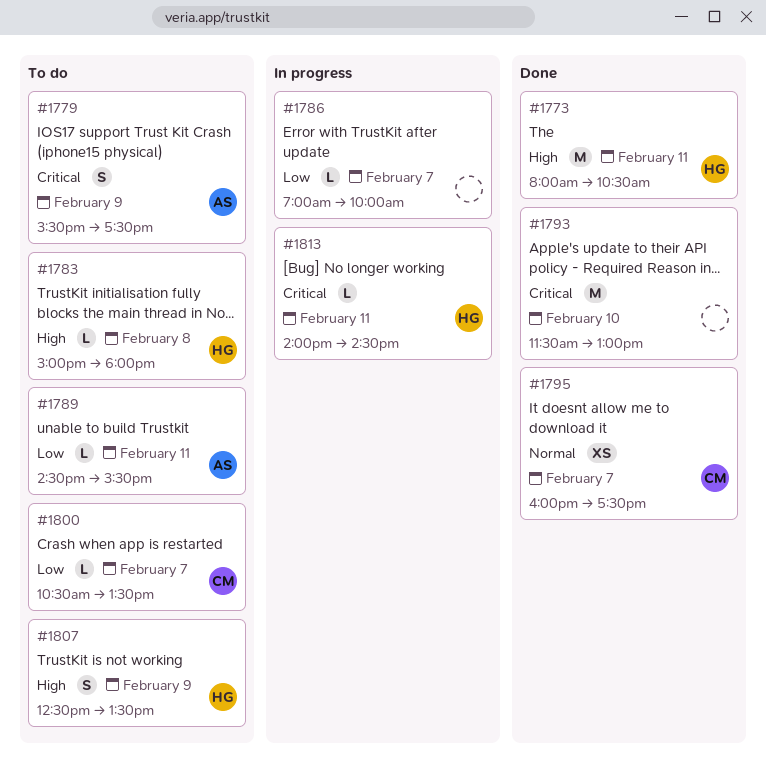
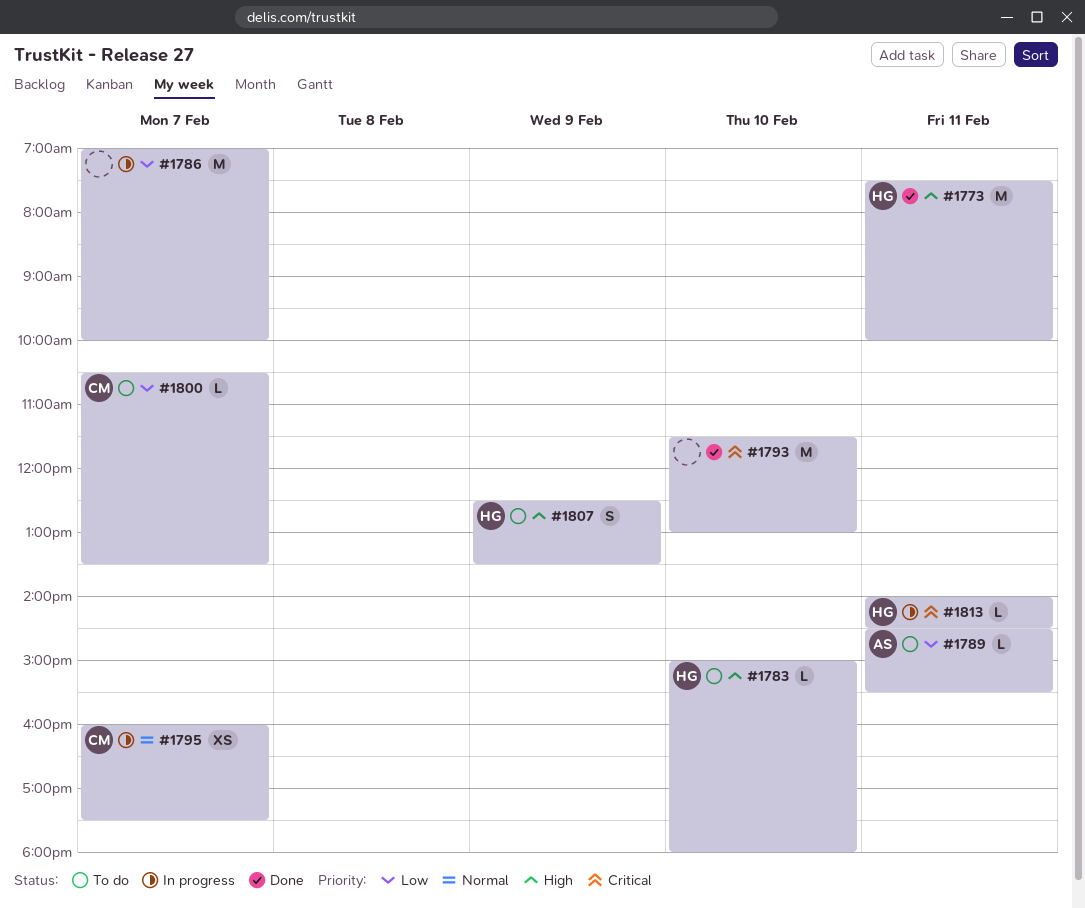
#1773, begins: 08:00 -> 07:30
#1773, ends: 10:30 -> 10:00
#1779: present -> none
#1783, day: Feb 8 -> Feb 10
#1786, estimate: L -> M
#1795, status: Done -> In progress

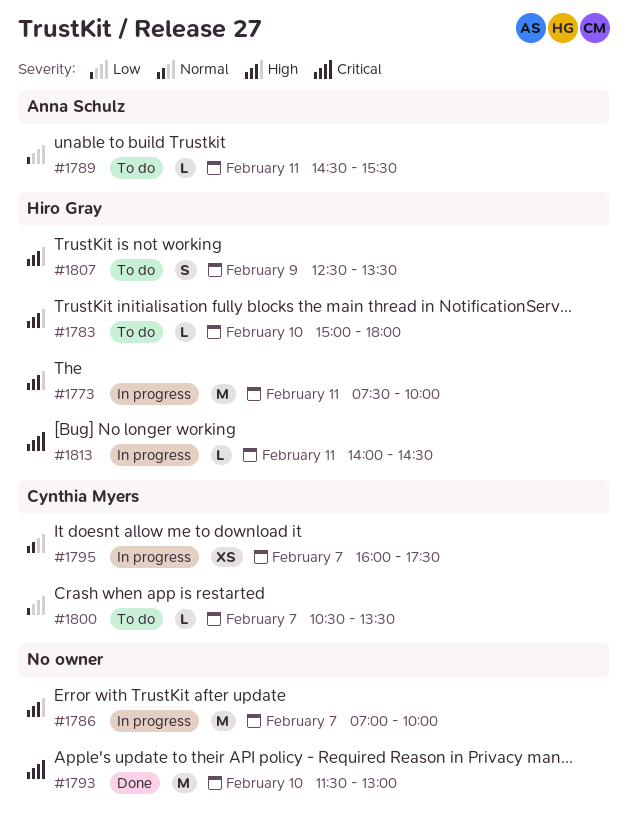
#1773, status: Done -> In progress
#1786, priority: Low -> High

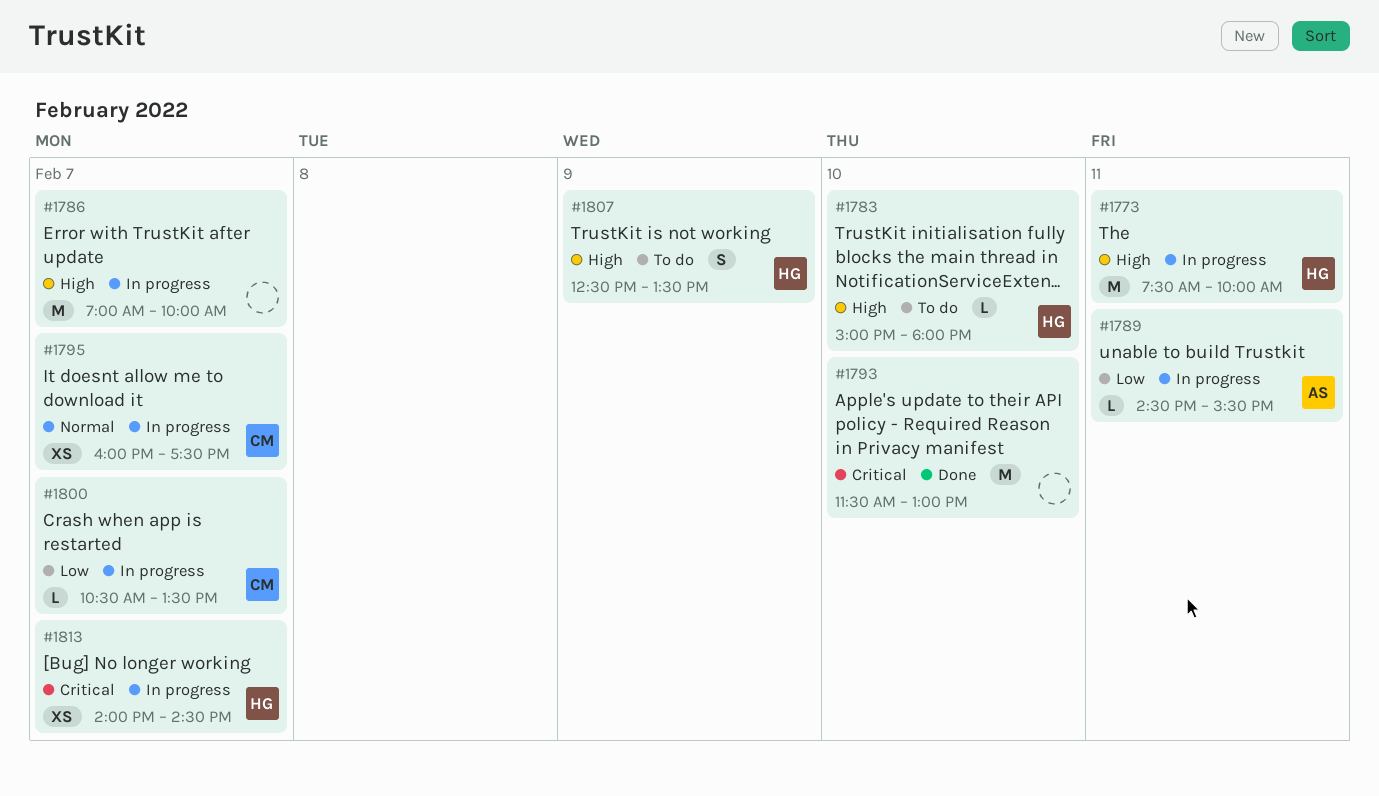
#1789, status: To do -> In progress
#1800, status: To do -> In progress
#1813, estimate: L -> XS
#1813, day: Feb 11 -> Feb 7

